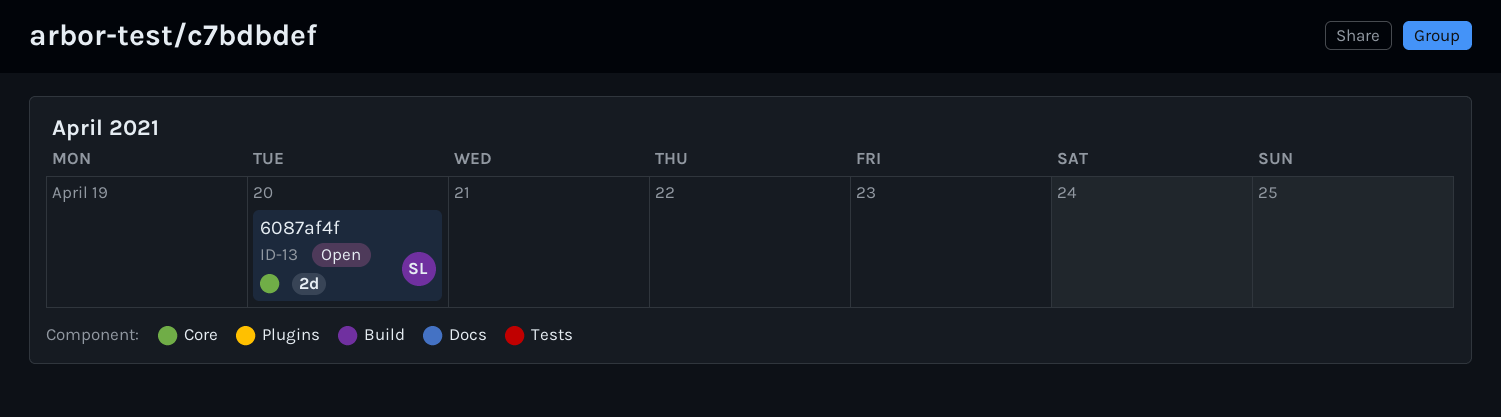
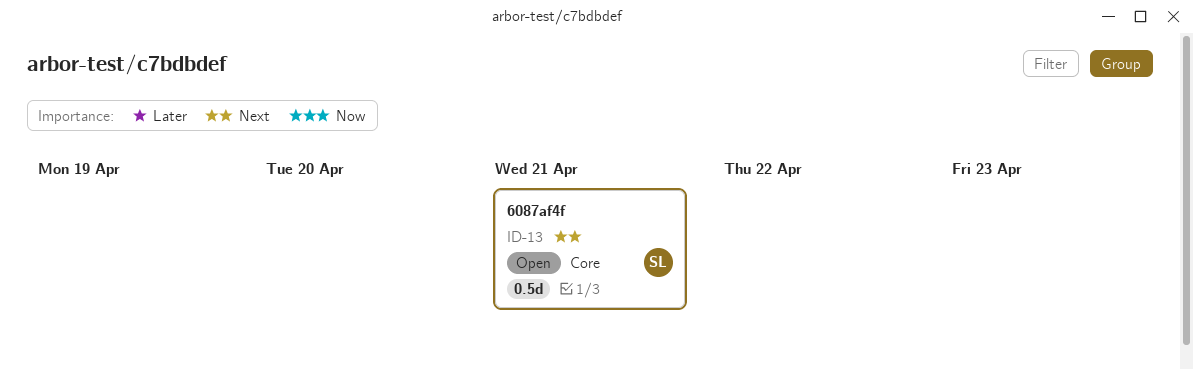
ID-13, estimate: 2d -> 0.5d
ID-13, due: Apr 20 -> Apr 21

